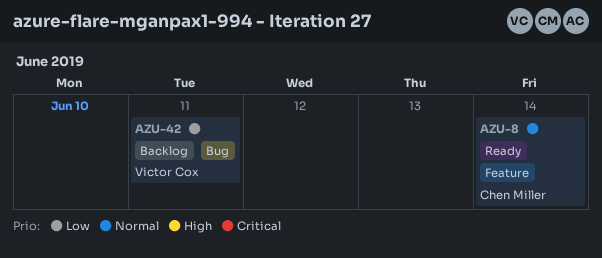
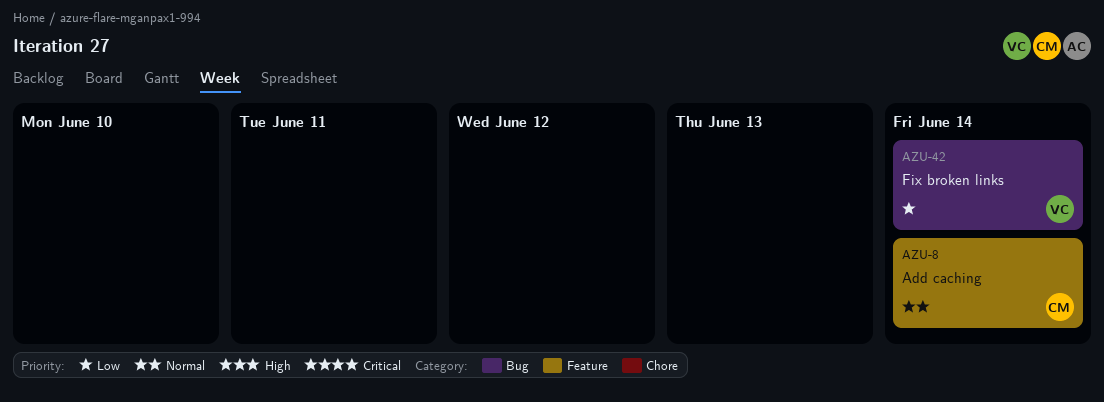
AZU-42, due: Jun 11 -> Jun 14

